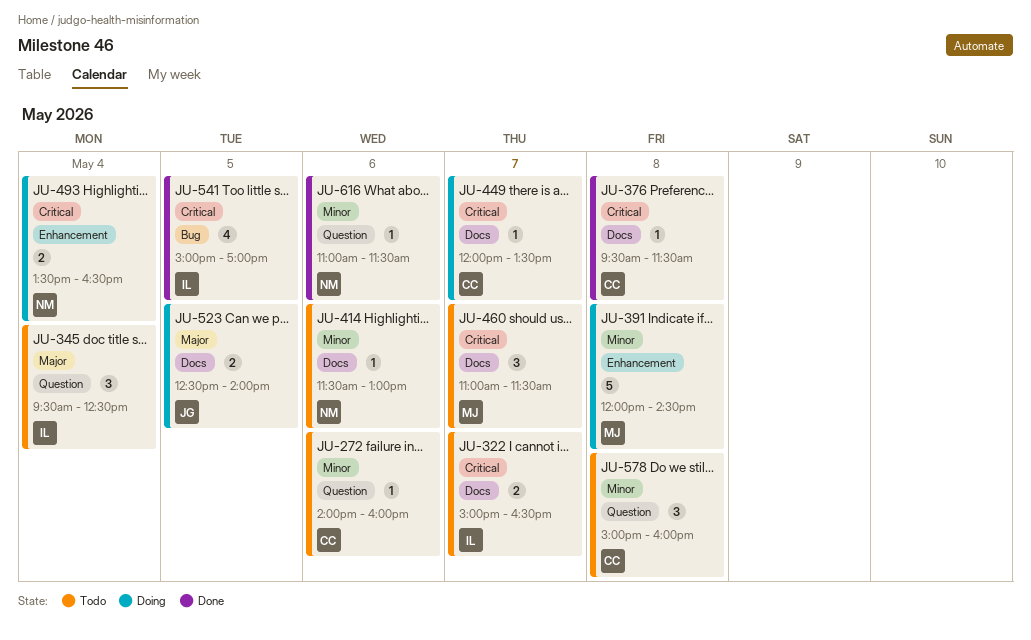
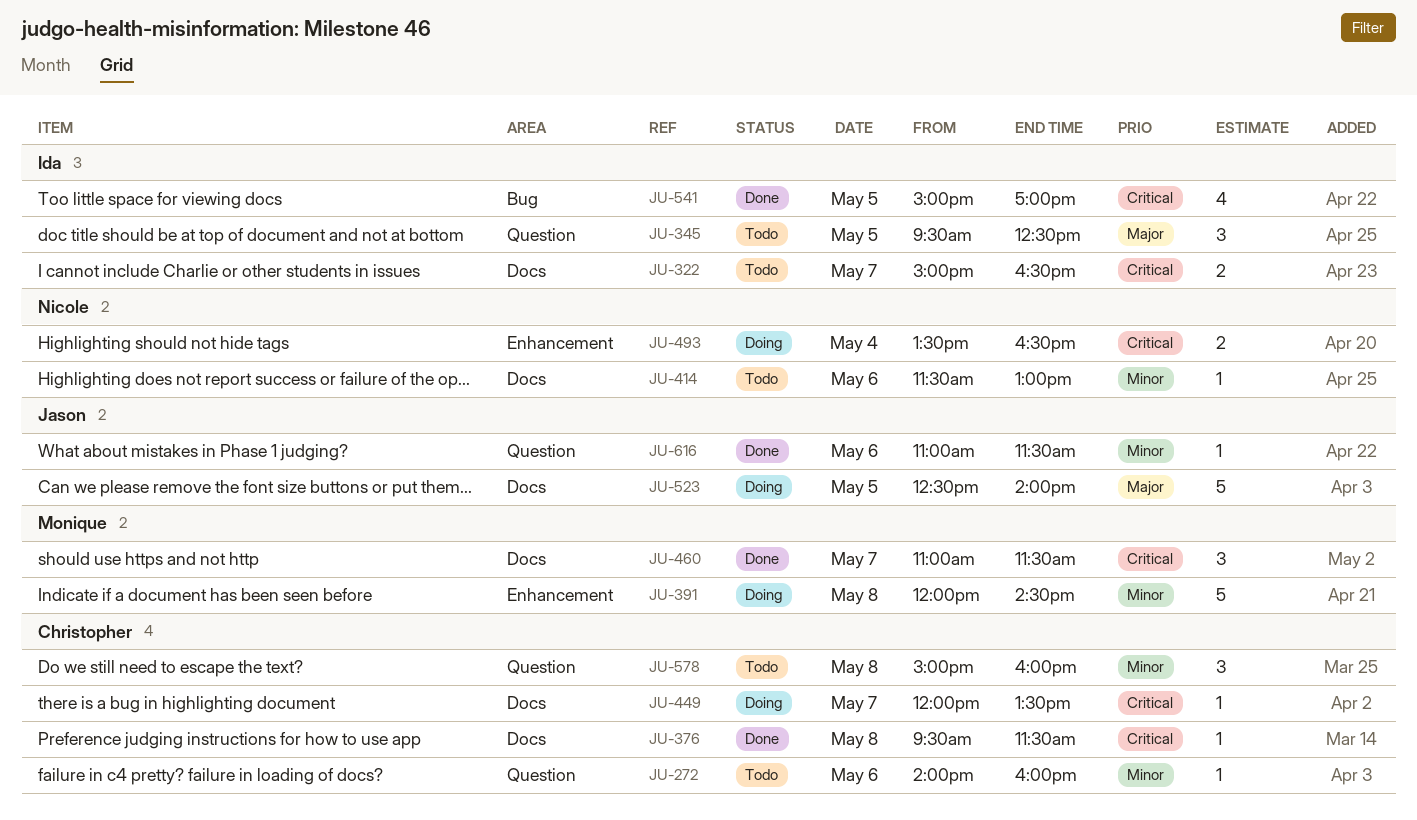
JU-345, day: May 4 -> May 5
JU-460, status: Todo -> Done
JU-523, estimate: 2 -> 5
JU-616, owner: Nicole -> Jason

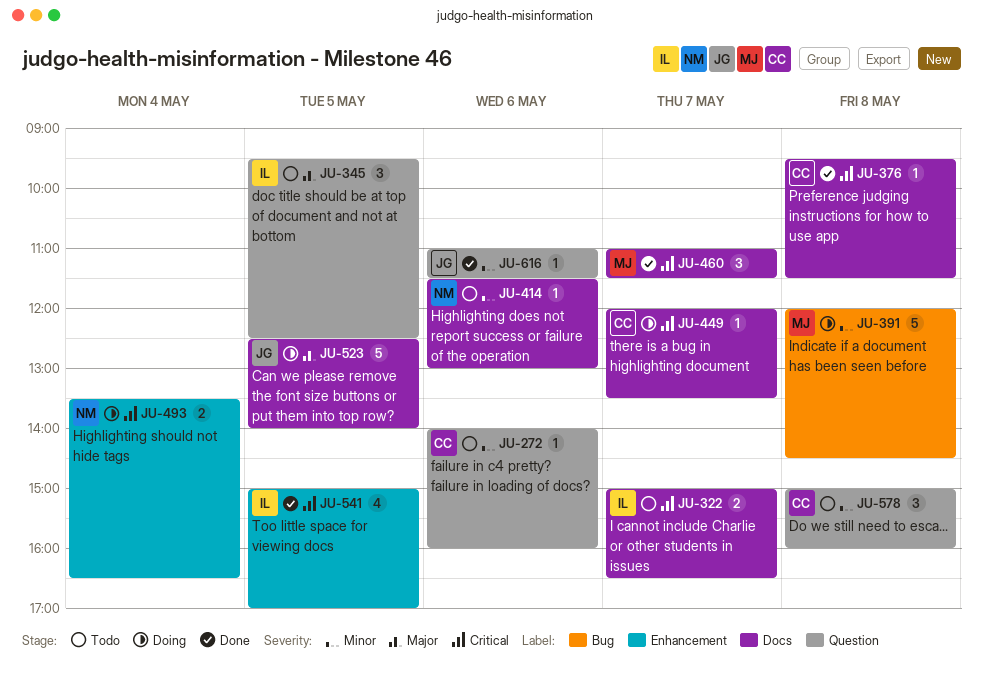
JU-391, label: Enhancement -> Bug
JU-541, label: Bug -> Enhancement

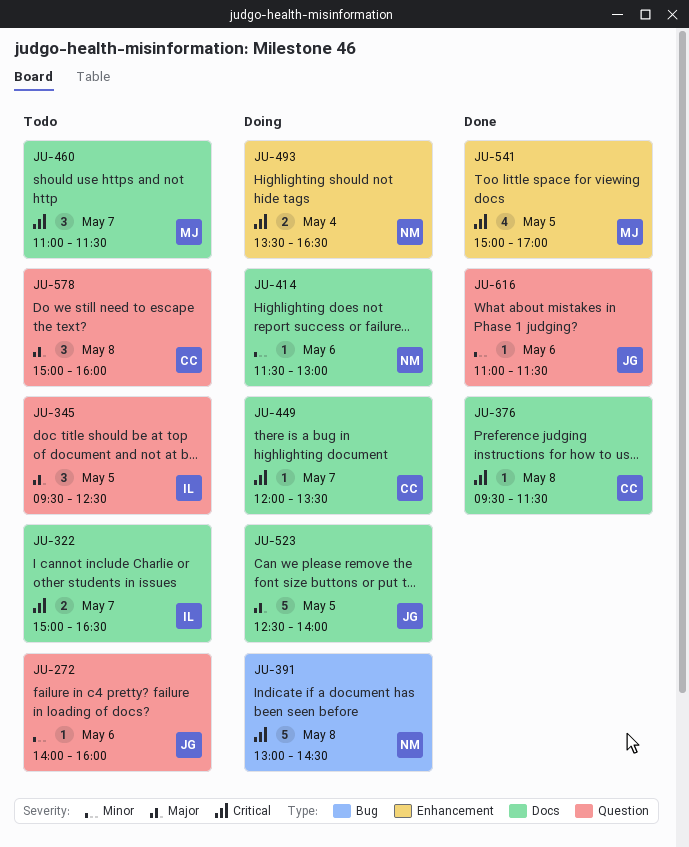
JU-272, owner: CC -> JG
JU-391, owner: MJ -> NM
JU-391, priority: Minor -> Critical
JU-391, begins: 12:00 -> 13:00
JU-414, status: Todo -> Doing
JU-460, status: Done -> Todo
JU-541, owner: IL -> MJ
JU-578, priority: Minor -> Major

